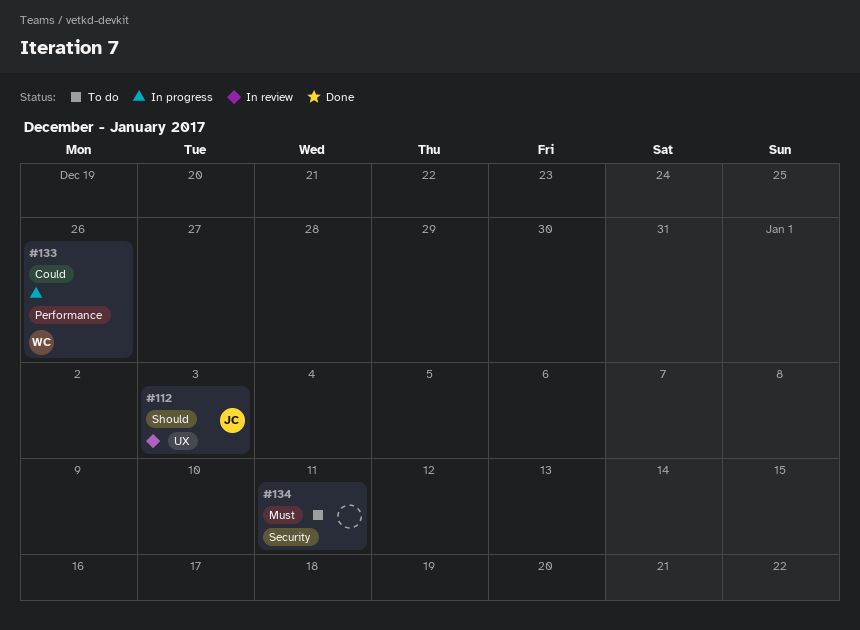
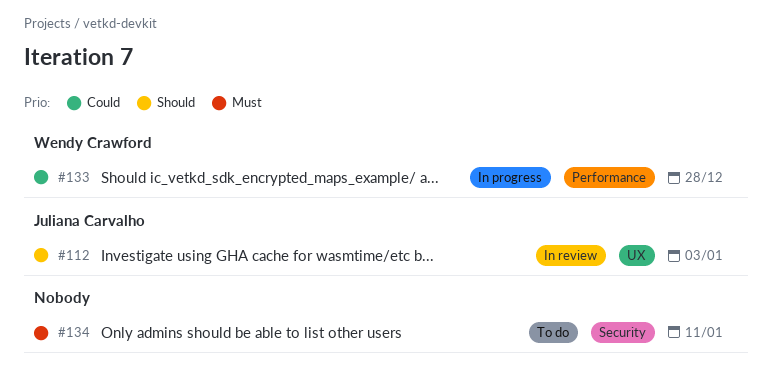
#133, due: Dec 26 -> Dec 28

